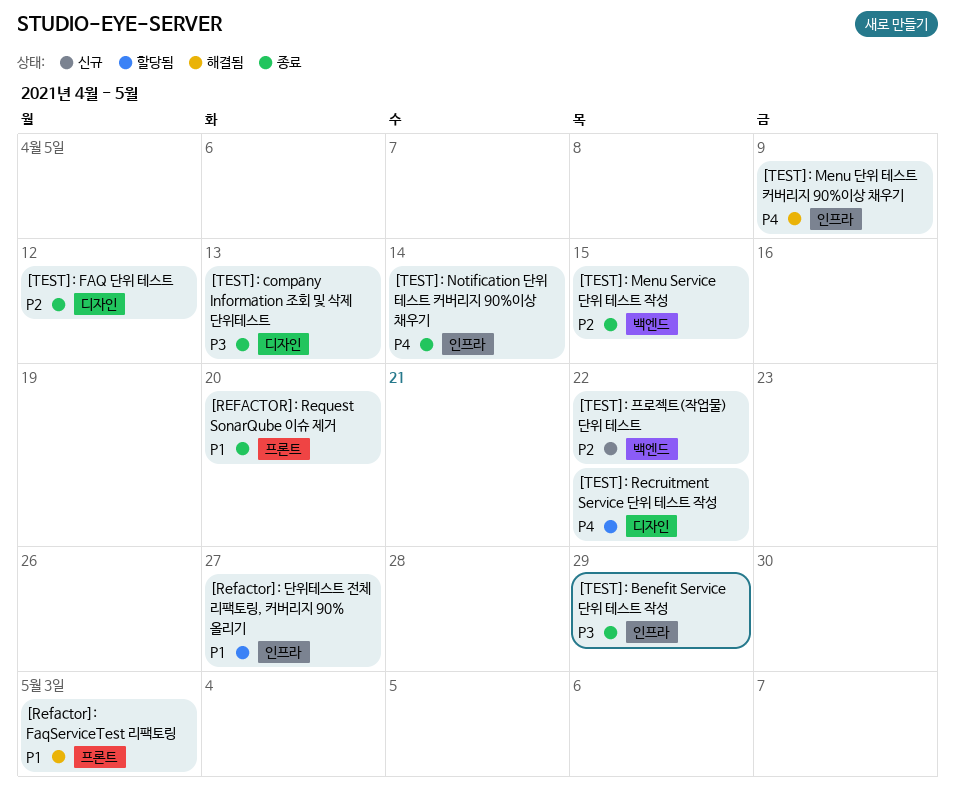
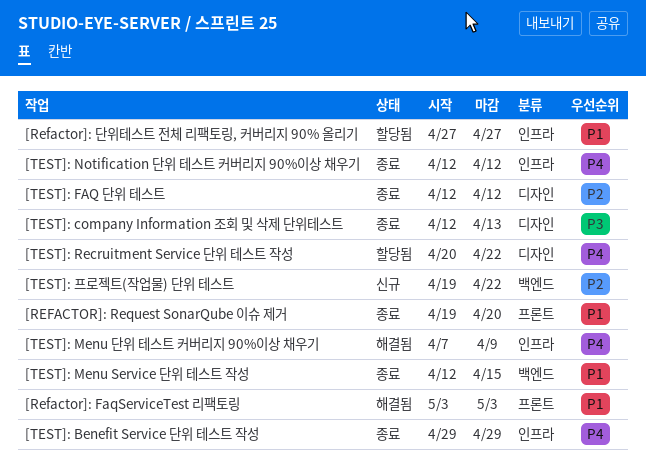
[TEST]: Benefit Service 단위 테스트 작성, priority: P3 -> P4
[TEST]: Menu Service 단위 테스트 작성, priority: P2 -> P1
[TEST]: Notification 단위 테스트 커버리지 90%이상 채우기, due: Apr 14 -> Apr 12

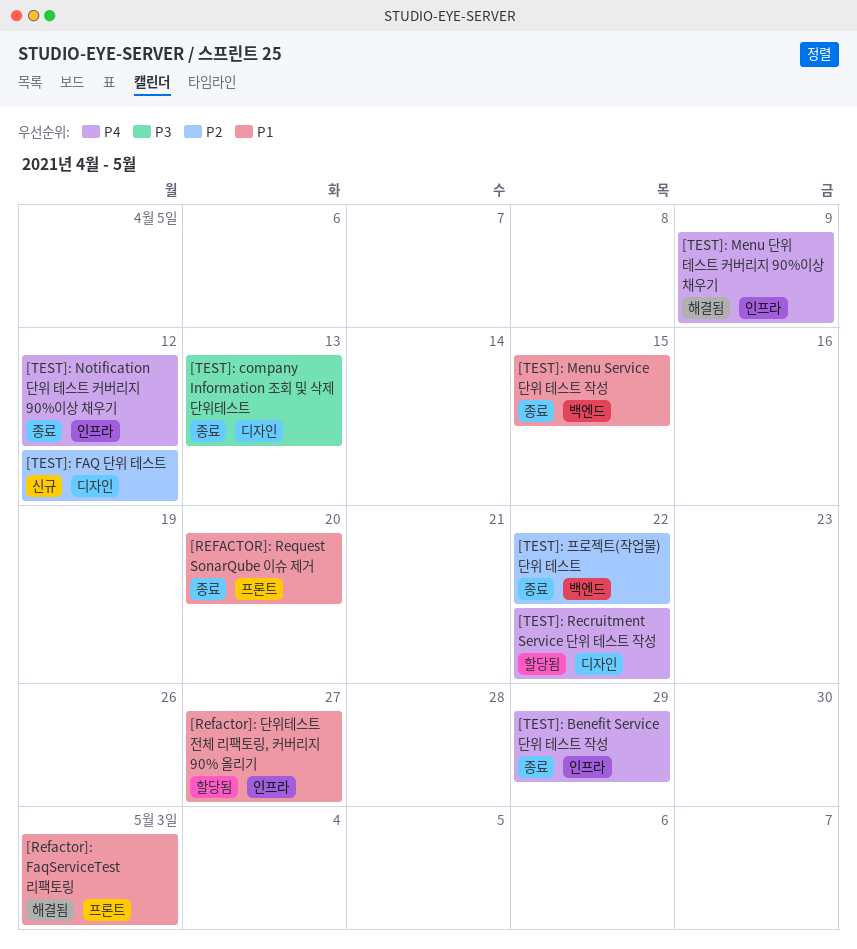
[TEST]: FAQ 단위 테스트, status: 종료 -> 신규
[TEST]: 프로젝트(작업물) 단위 테스트, status: 신규 -> 종료

